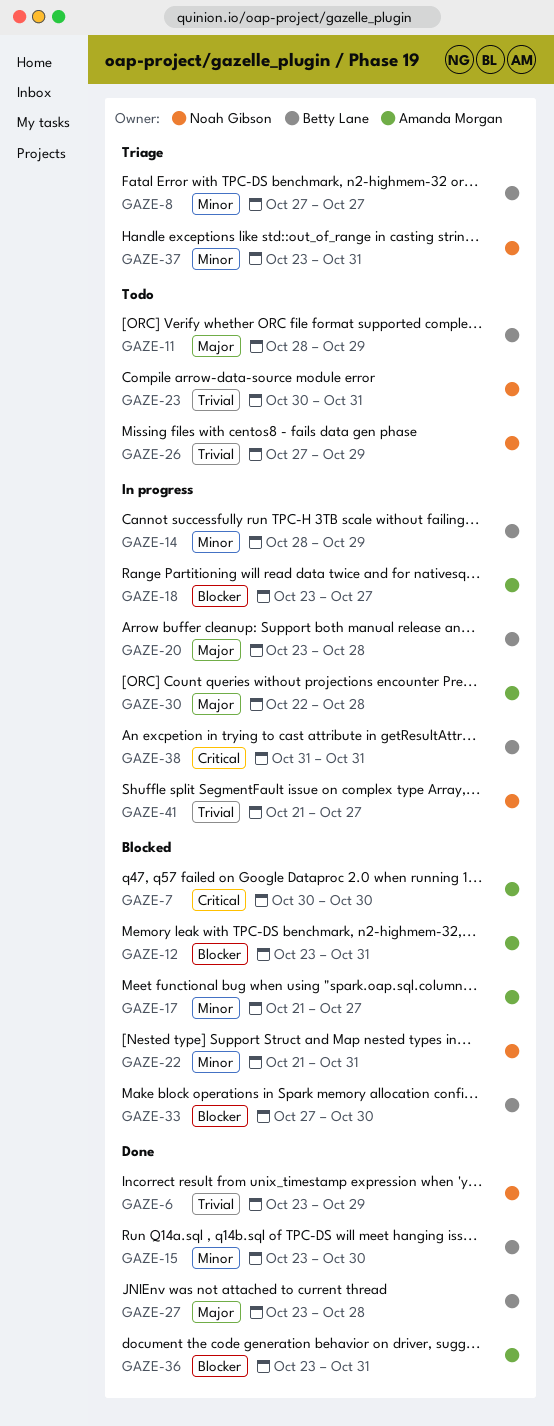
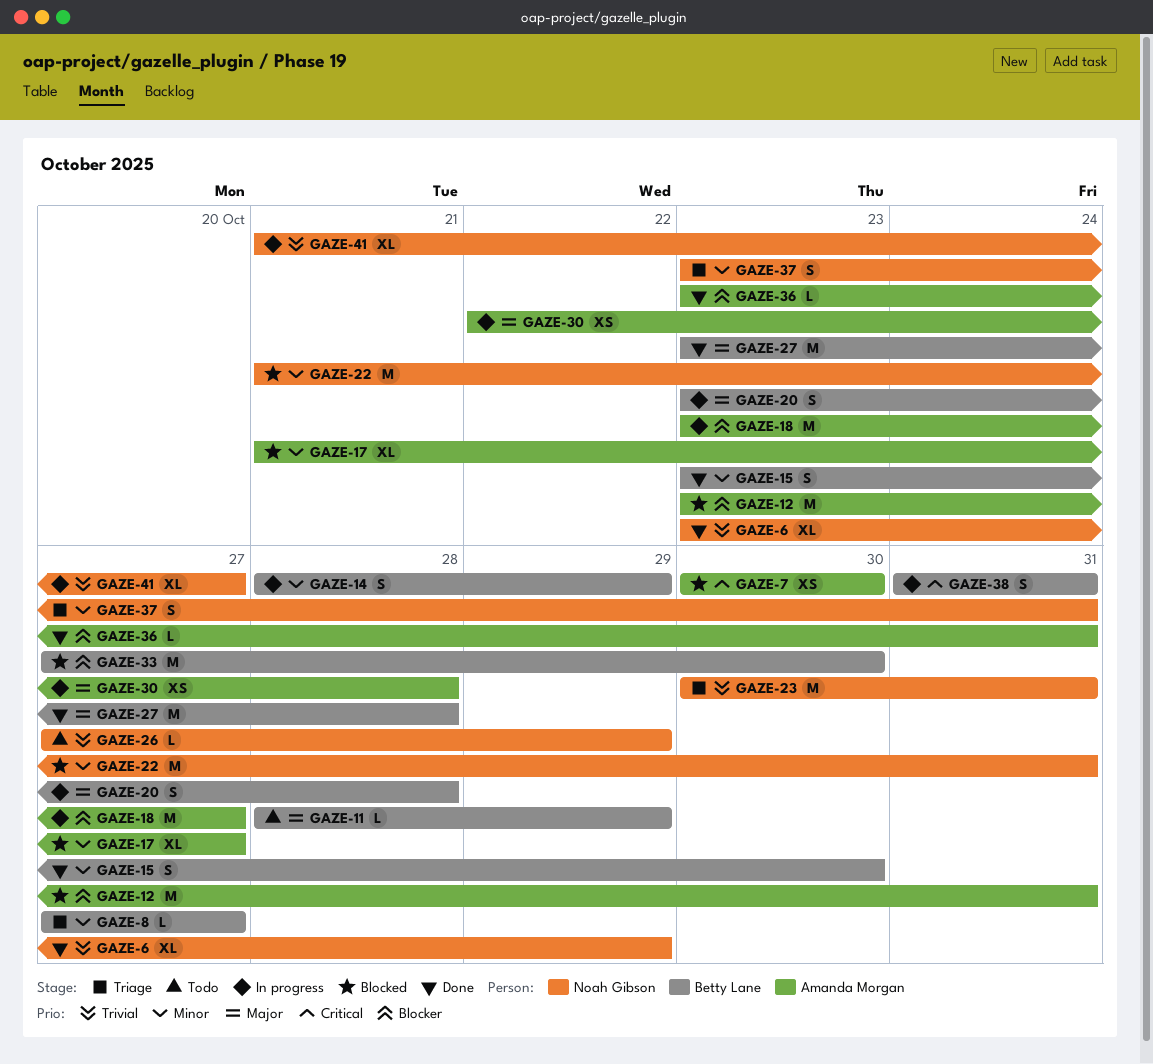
GAZE-23, status: Todo -> Triage

